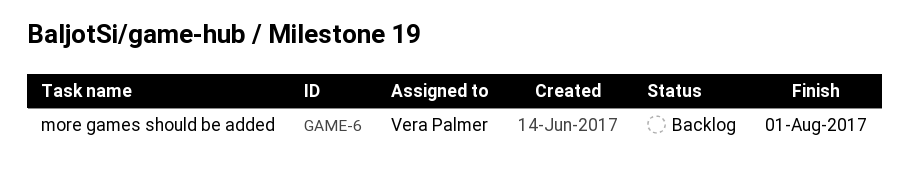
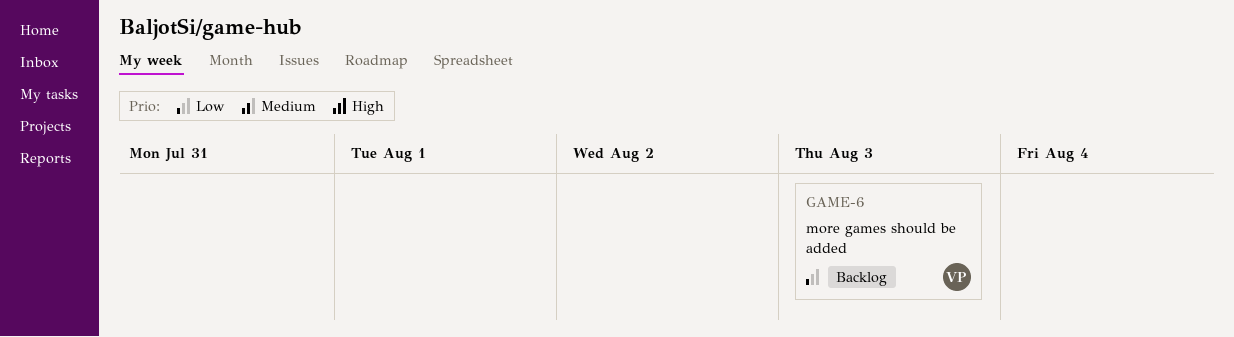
GAME-6, due: Aug 1 -> Aug 3

